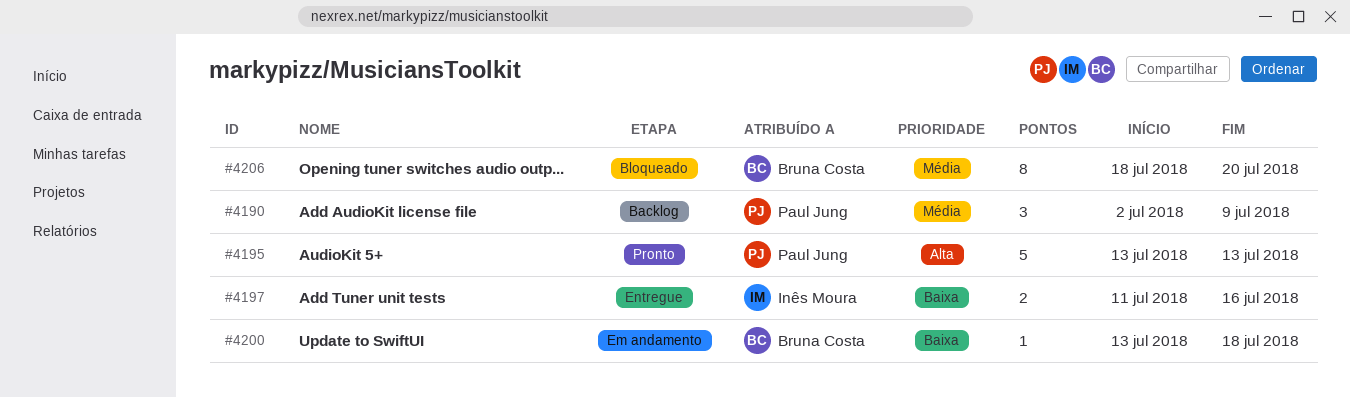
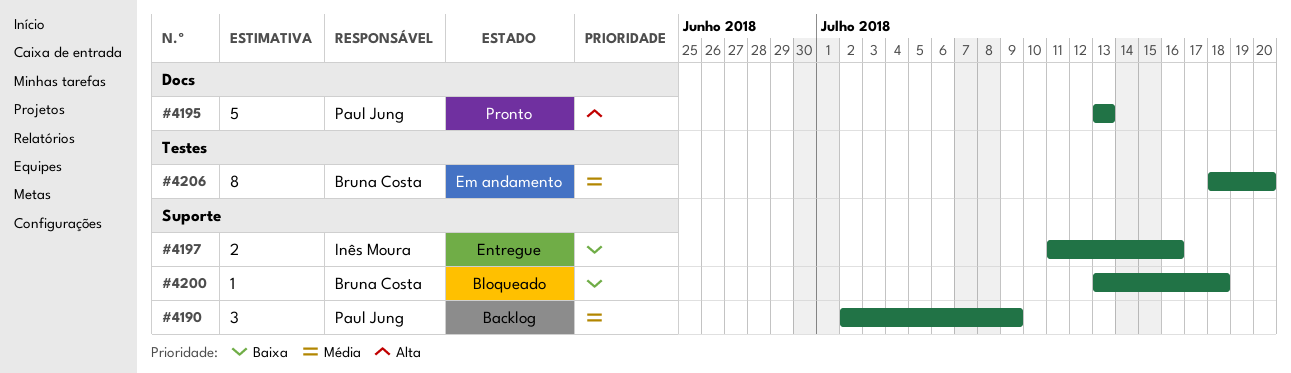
#4200, status: Em andamento -> Bloqueado
#4206, status: Bloqueado -> Em andamento

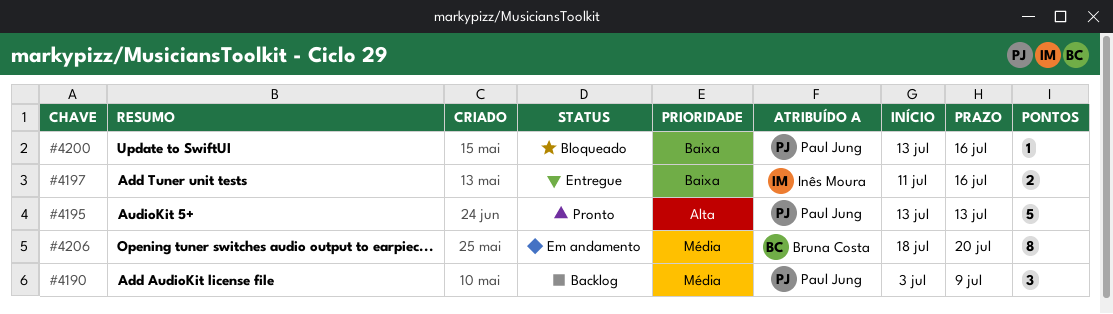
#4190, start: Jul 2 -> Jul 3
#4200, owner: Bruna Costa -> Paul Jung
#4200, due: Jul 18 -> Jul 16

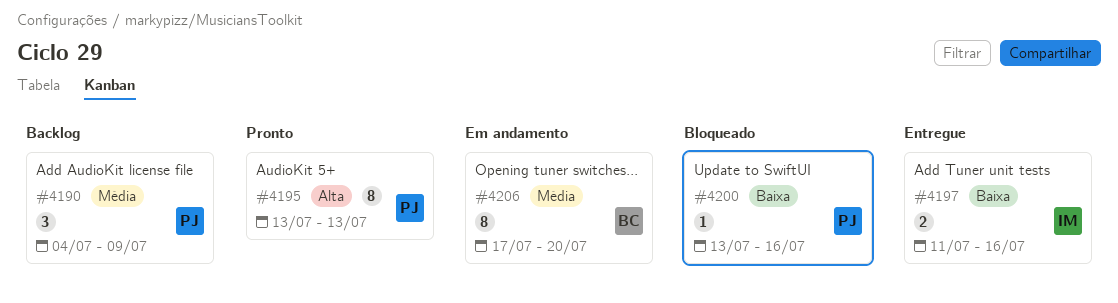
#4190, start: Jul 3 -> Jul 4
#4195, estimate: 5 -> 8
#4206, start: Jul 18 -> Jul 17

